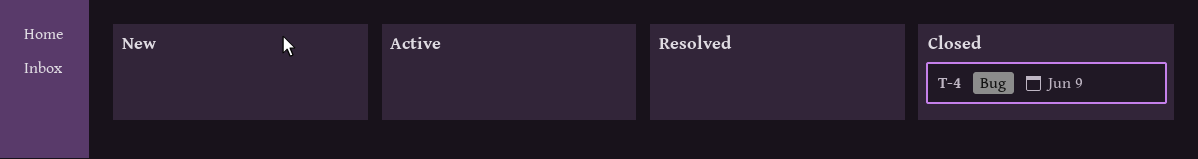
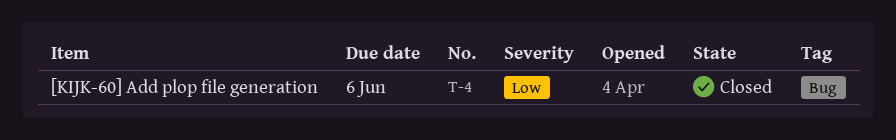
T-4, due: Jun 9 -> Jun 6

